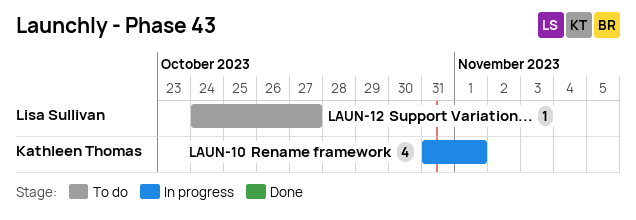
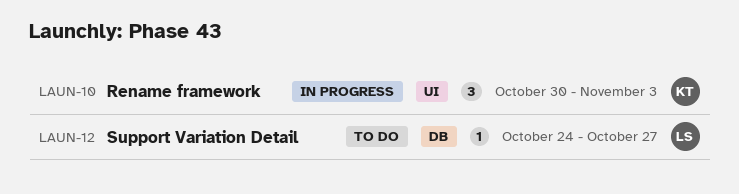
LAUN-10, estimate: 4 -> 3
LAUN-10, start: Oct 31 -> Oct 30
LAUN-10, due: Nov 1 -> Nov 3

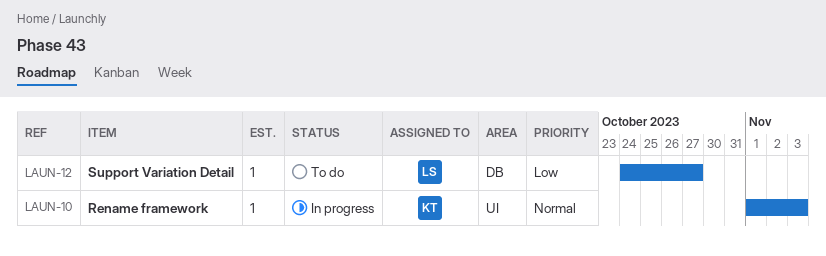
LAUN-10, estimate: 3 -> 1
LAUN-10, start: Oct 30 -> Nov 1

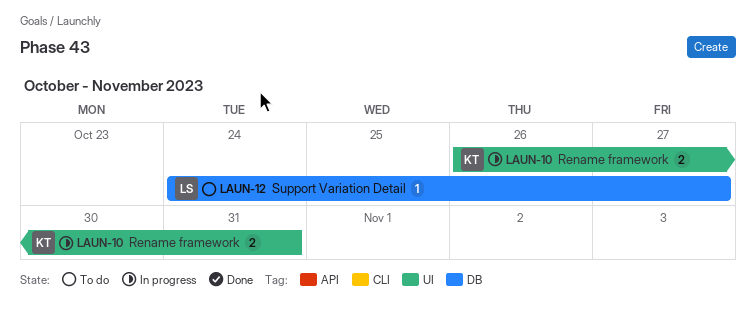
LAUN-10, estimate: 1 -> 2
LAUN-10, start: Nov 1 -> Oct 26
LAUN-10, due: Nov 3 -> Oct 31

